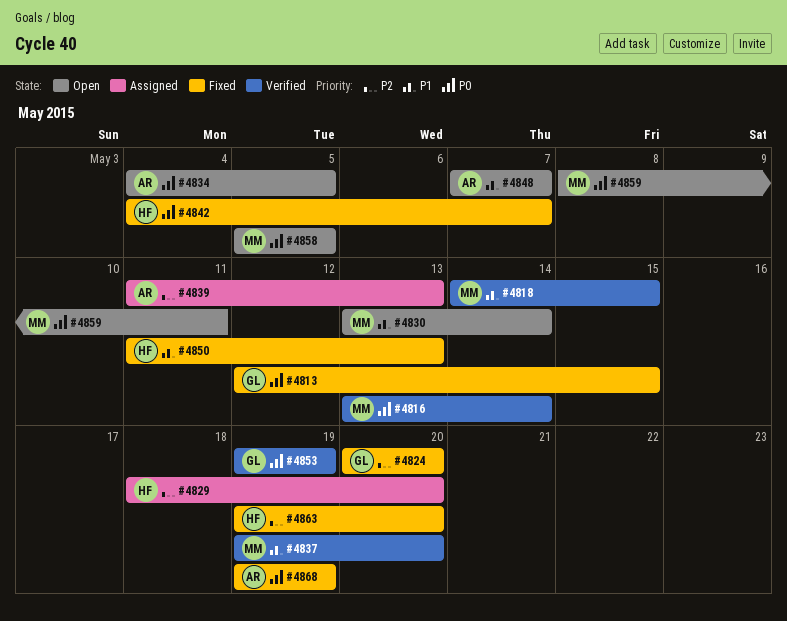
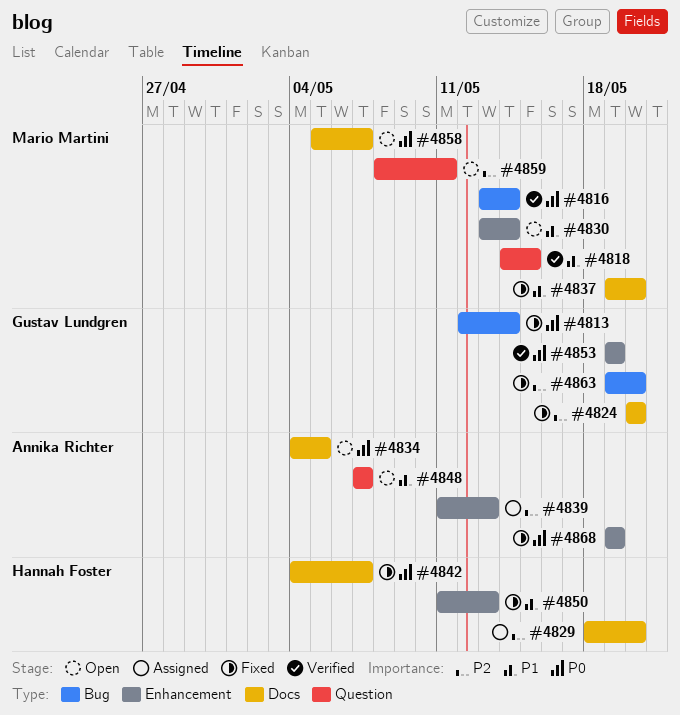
#4813, due: May 15 -> May 14
#4837, status: Verified -> Fixed
#4858, due: May 5 -> May 7
#4859, priority: P0 -> P2
#4863, owner: Hannah Foster -> Gustav Lundgren

